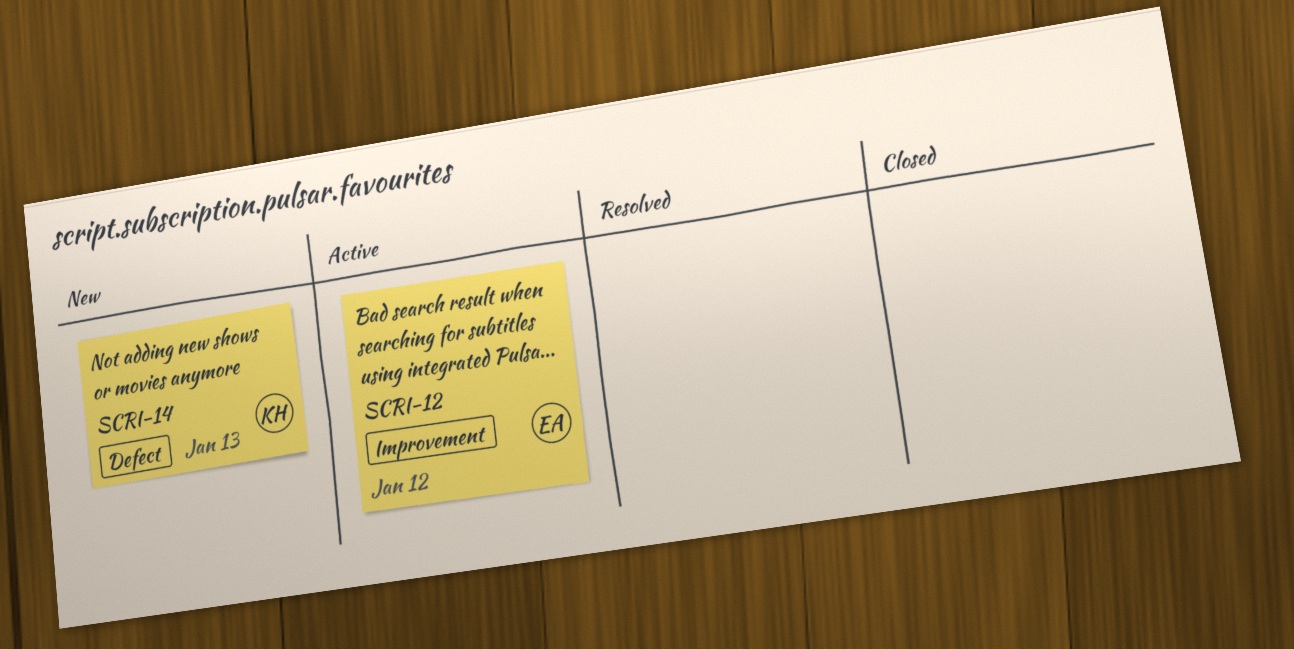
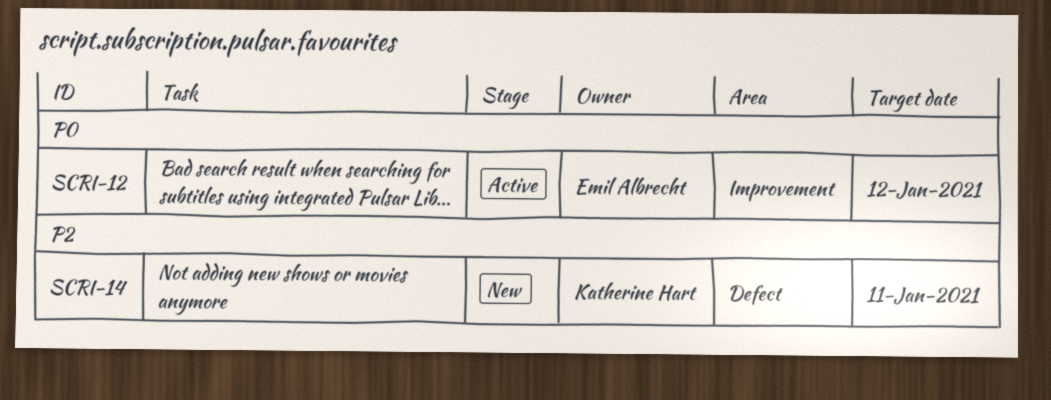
SCRI-14, due: Jan 13 -> Jan 11

